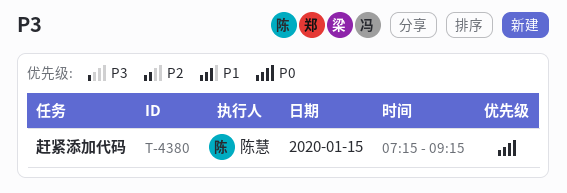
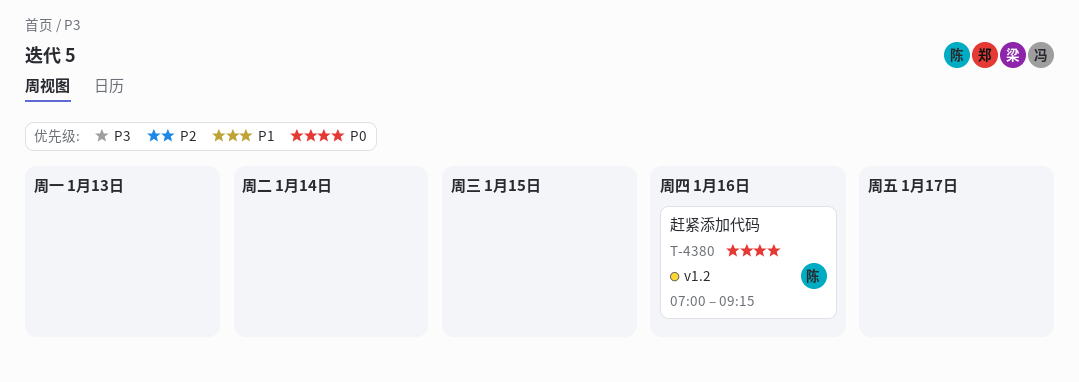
T-4380, day: Jan 15 -> Jan 16
T-4380, begins: 07:15 -> 07:00

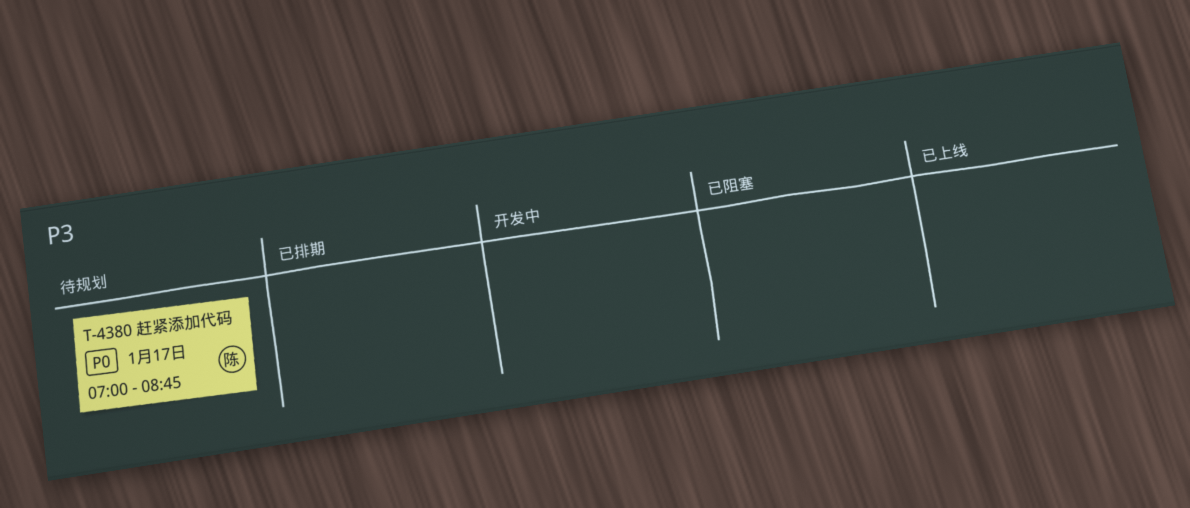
T-4380, day: Jan 16 -> Jan 17
T-4380, ends: 09:15 -> 08:45

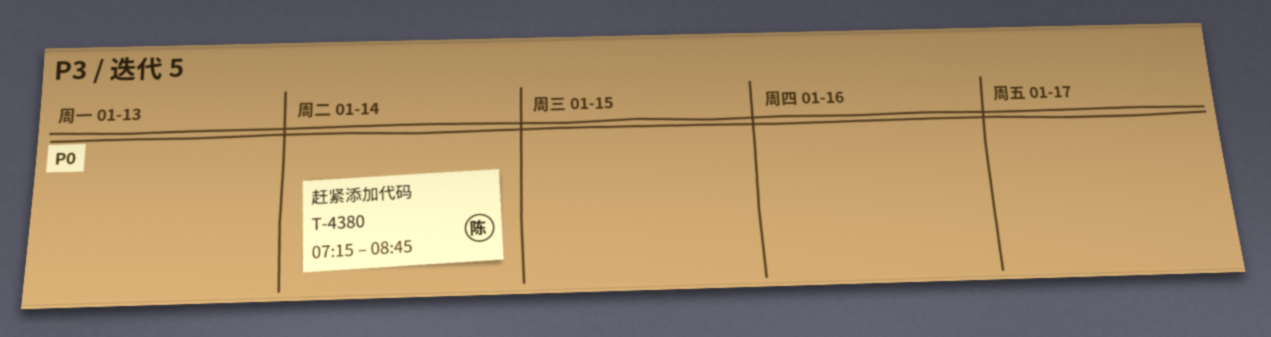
T-4380, day: Jan 17 -> Jan 14
T-4380, begins: 07:00 -> 07:15

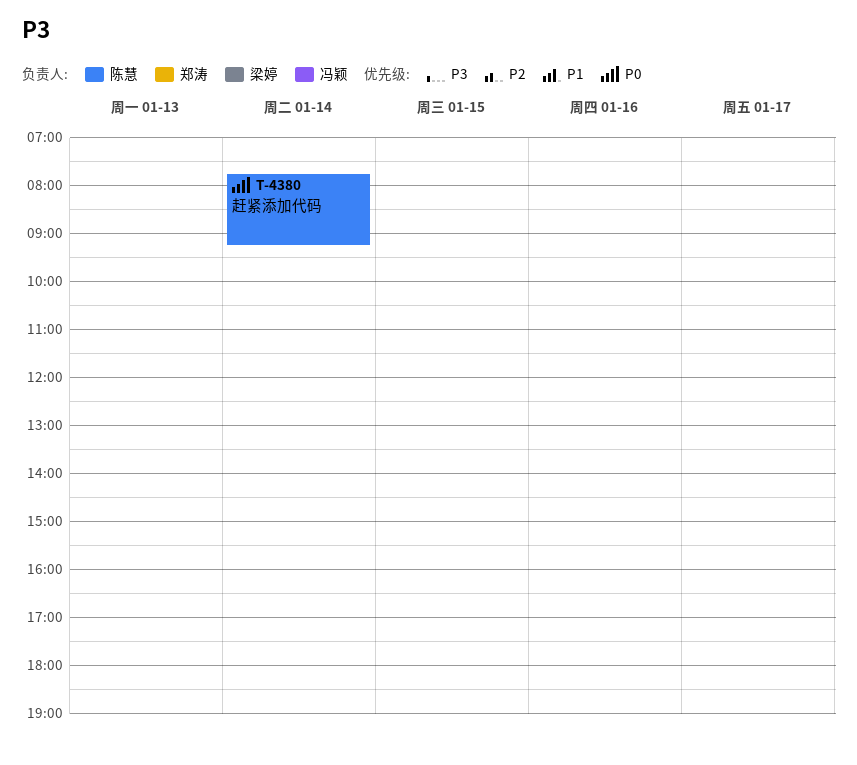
T-4380, begins: 07:15 -> 07:45
T-4380, ends: 08:45 -> 09:15

